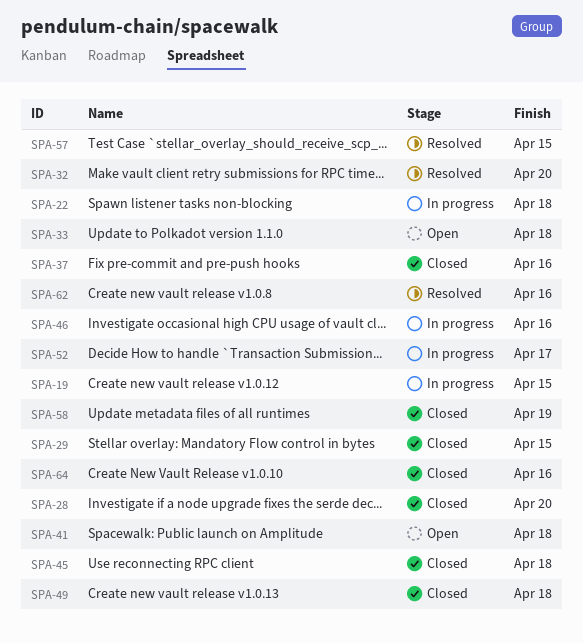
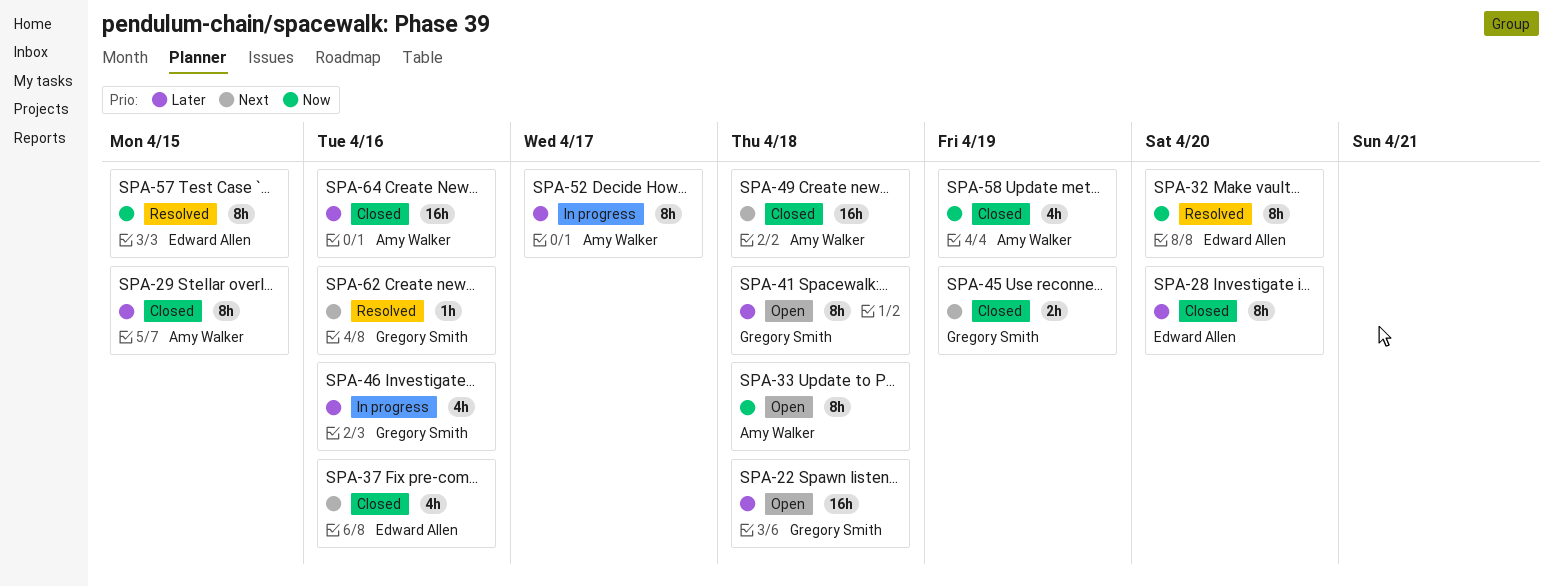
SPA-19: present -> none
SPA-22, status: In progress -> Open
SPA-45, due: Apr 18 -> Apr 19

